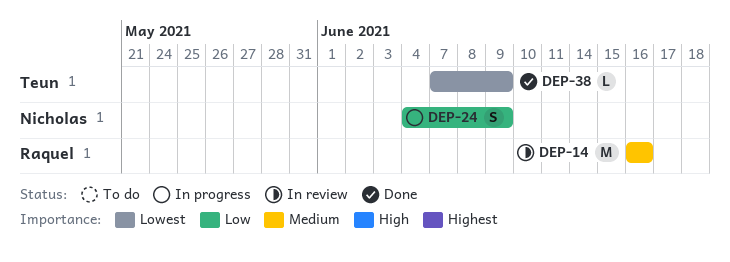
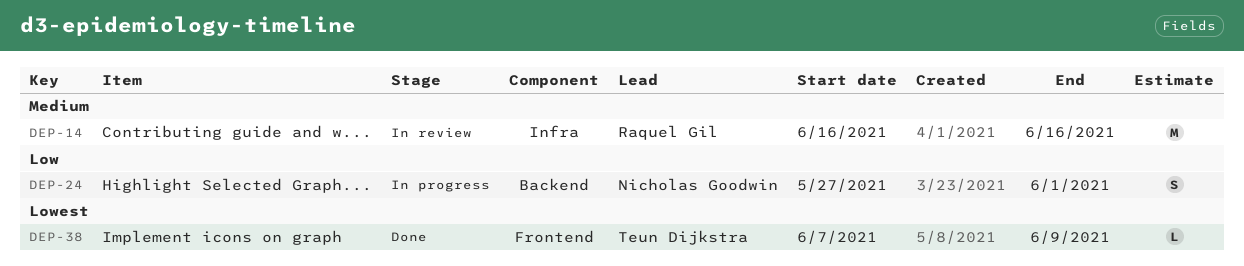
DEP-24, start: Jun 4 -> May 27
DEP-24, due: Jun 9 -> Jun 1

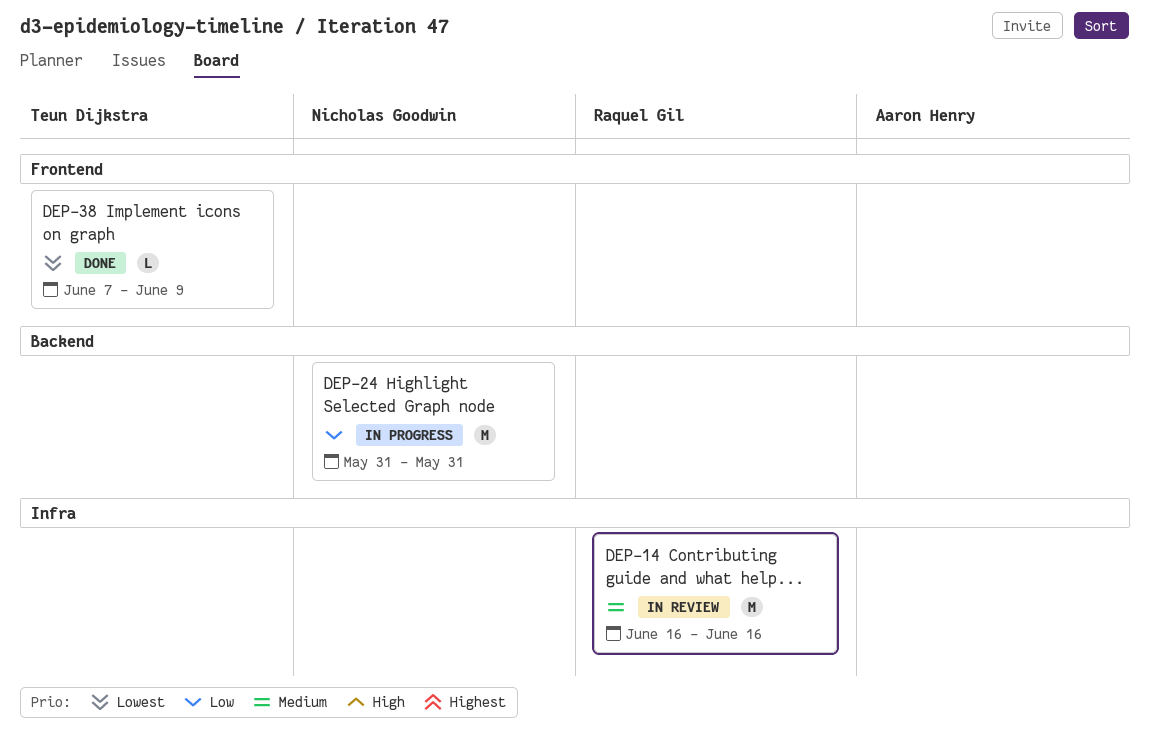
DEP-24, estimate: S -> M
DEP-24, start: May 27 -> May 31
DEP-24, due: Jun 1 -> May 31

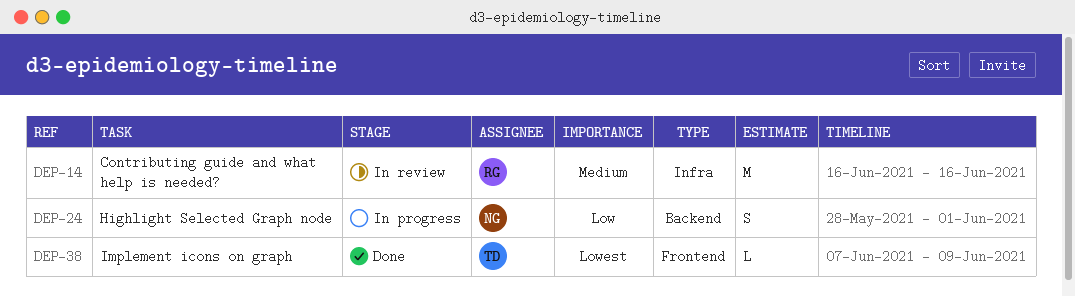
DEP-24, estimate: M -> S
DEP-24, start: May 31 -> May 28
DEP-24, due: May 31 -> Jun 1

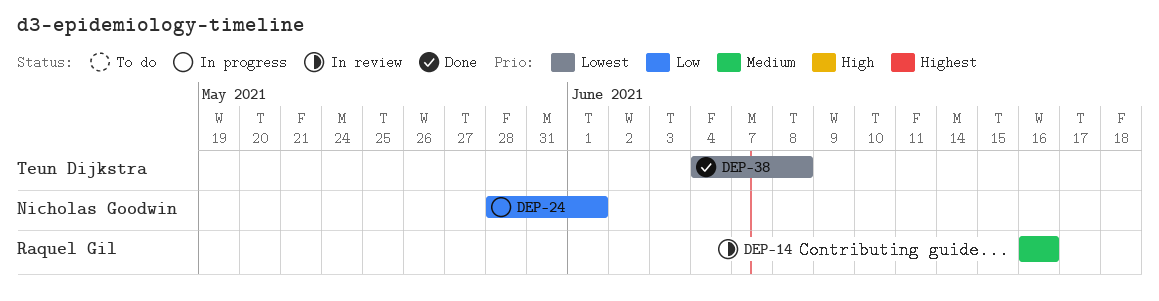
DEP-38, start: Jun 7 -> Jun 4
DEP-38, due: Jun 9 -> Jun 8

